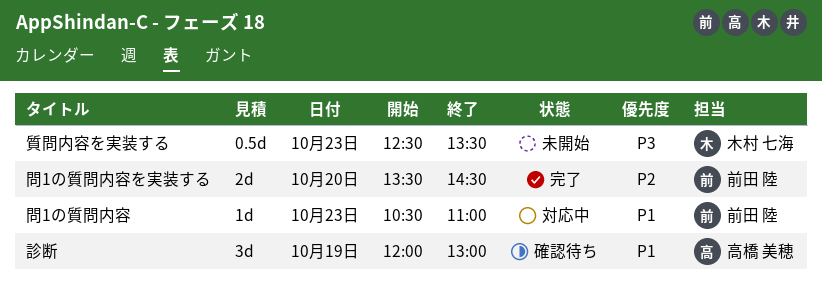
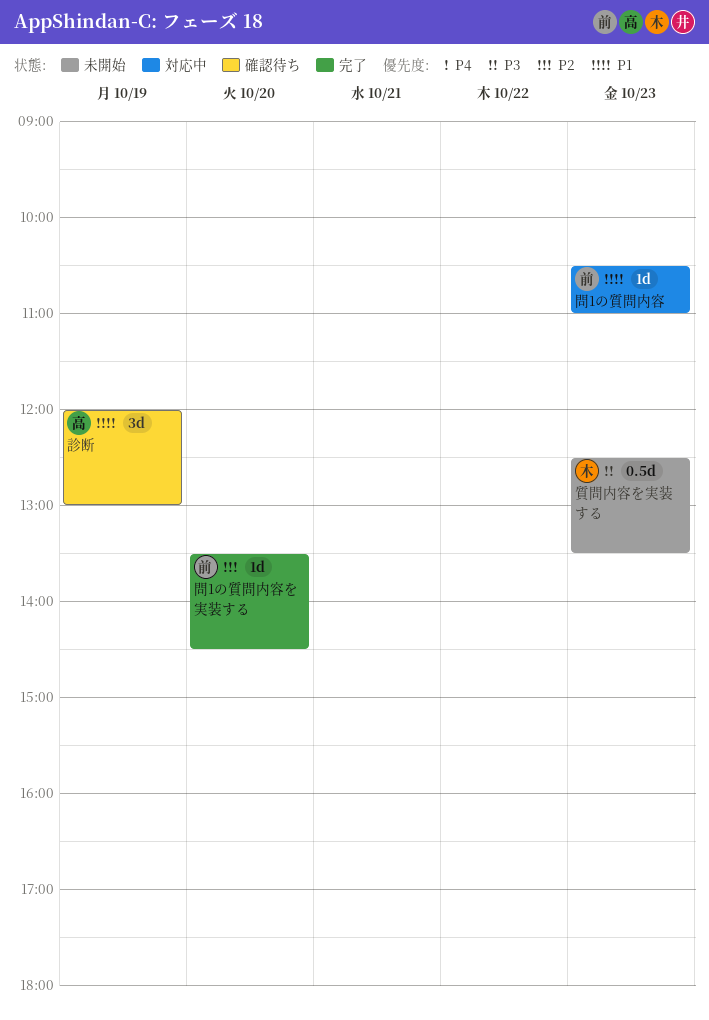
問1の質問内容を実装する, estimate: 2d -> 1d

